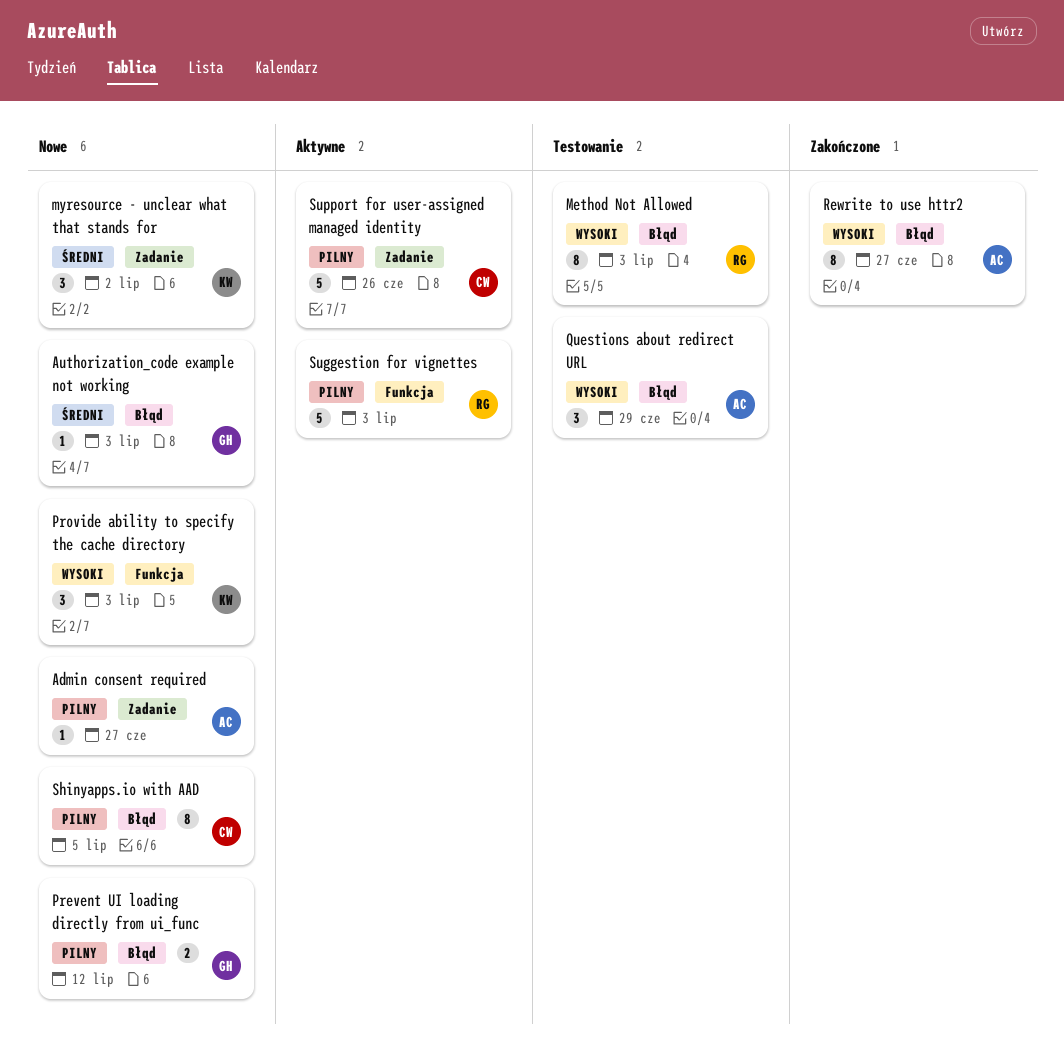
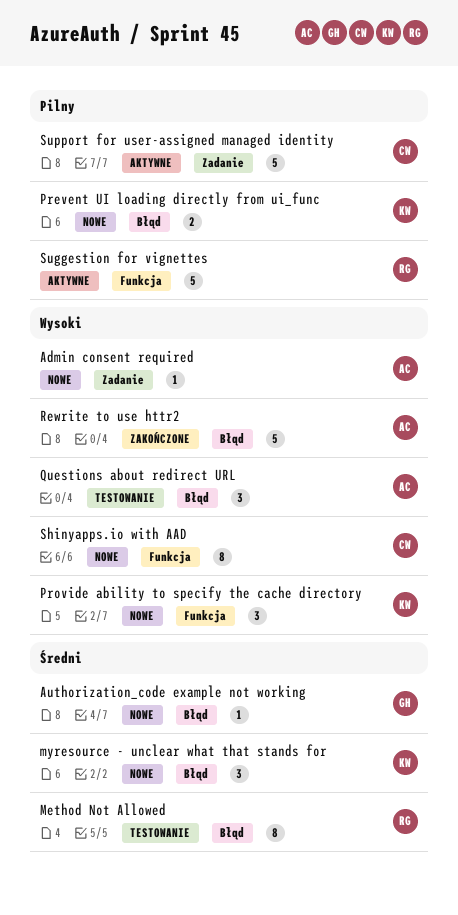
Admin consent required, priority: Pilny -> Wysoki
Method Not Allowed, priority: Wysoki -> Średni
myresource - unclear what that stands for, label: Zadanie -> Błąd
Prevent UI loading directly from ui_func, owner: GH -> KW
Rewrite to use httr2, estimate: 8 -> 5
Shinyapps.io with AAD, priority: Pilny -> Wysoki
Shinyapps.io with AAD, label: Błąd -> Funkcja

